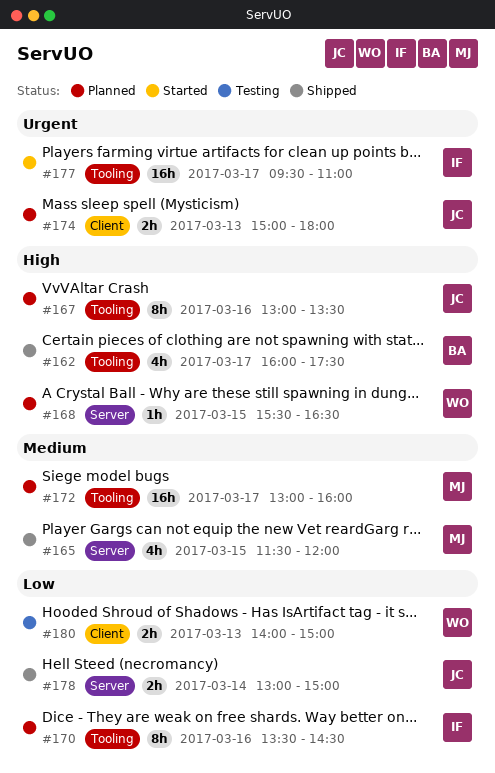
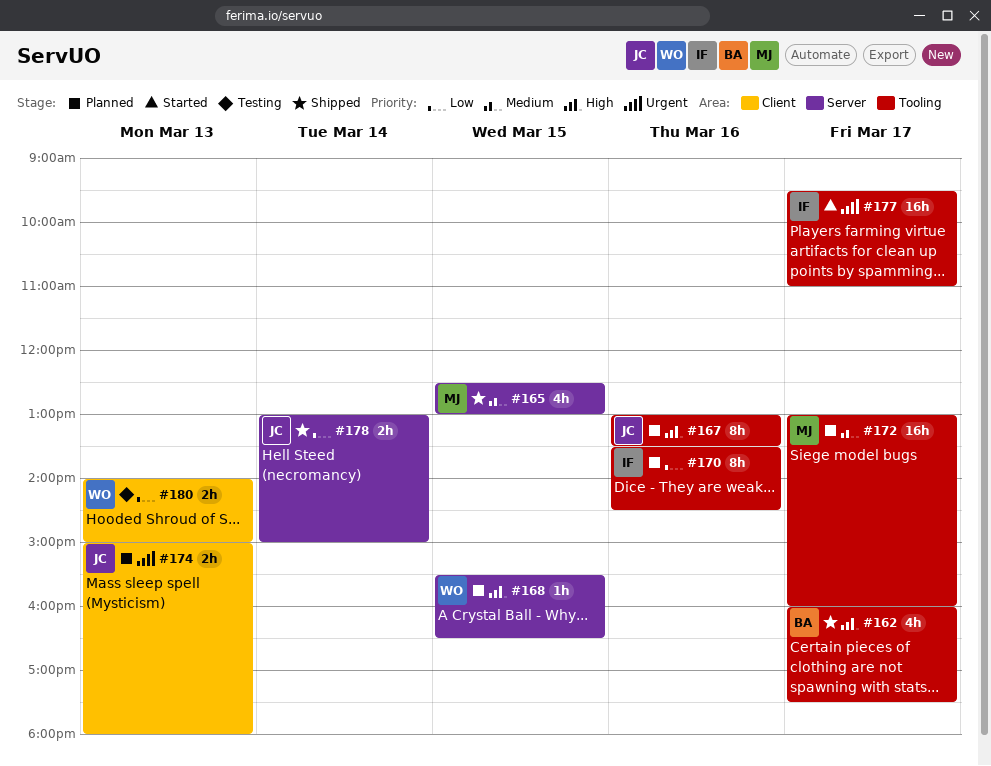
#165, begins: 11:30 -> 12:30
#165, ends: 12:00 -> 13:00

